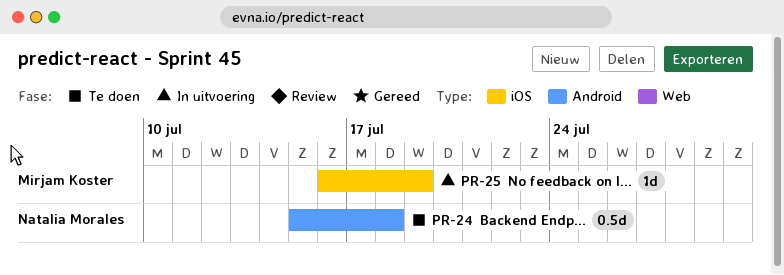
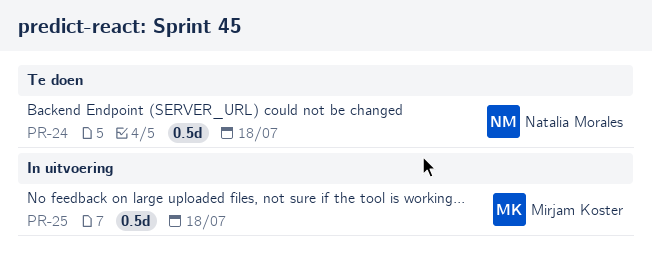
PR-25, estimate: 1d -> 0.5d
PR-25, due: Jul 19 -> Jul 18

